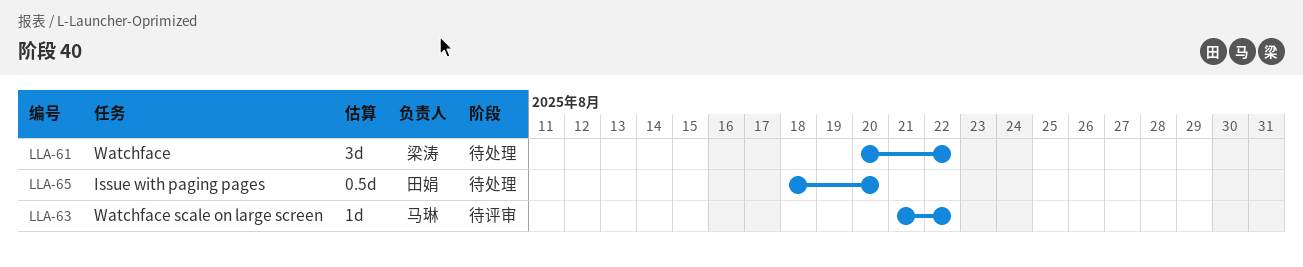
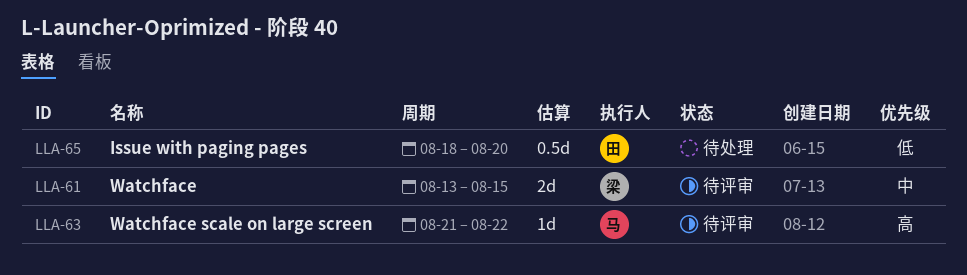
LLA-61, status: 待处理 -> 待评审
LLA-61, estimate: 3d -> 2d
LLA-61, start: Aug 20 -> Aug 13
LLA-61, due: Aug 22 -> Aug 15

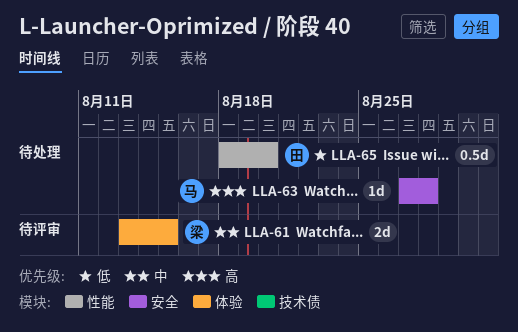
LLA-63, status: 待评审 -> 待处理
LLA-63, start: Aug 21 -> Aug 27
LLA-63, due: Aug 22 -> Aug 28

